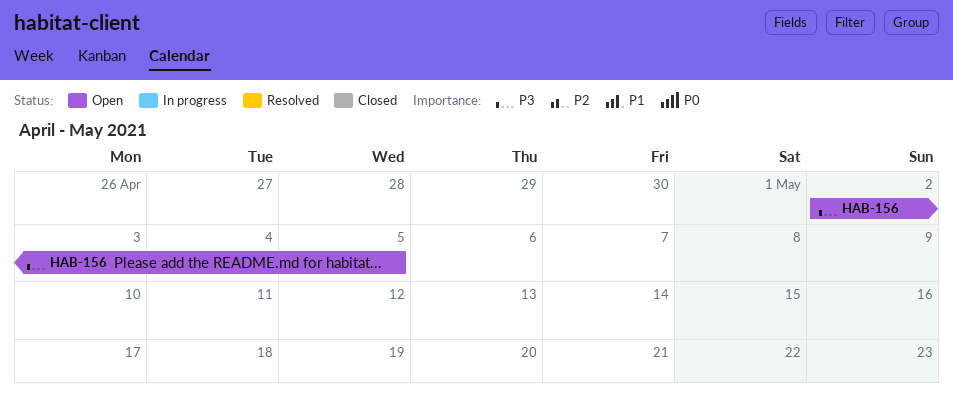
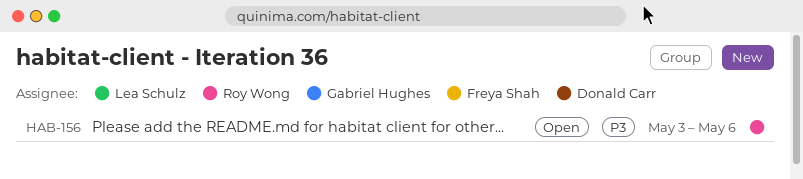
HAB-156, start: May 2 -> May 3
HAB-156, due: May 5 -> May 6

